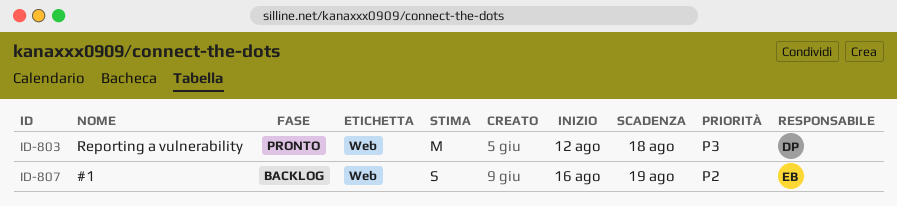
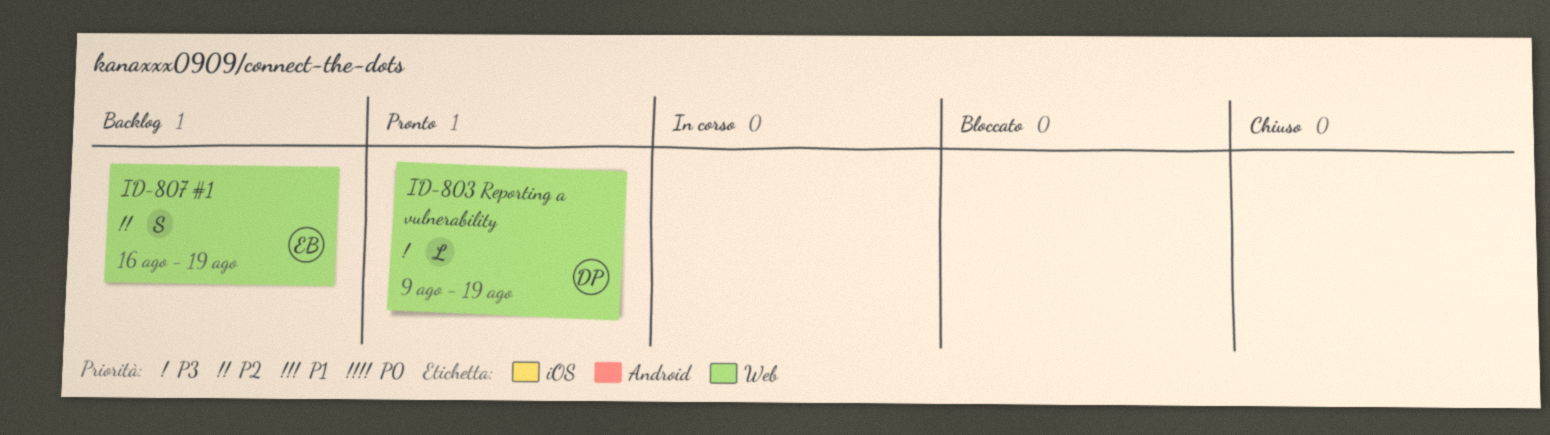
ID-803, estimate: M -> L
ID-803, start: Aug 12 -> Aug 9
ID-803, due: Aug 18 -> Aug 19

